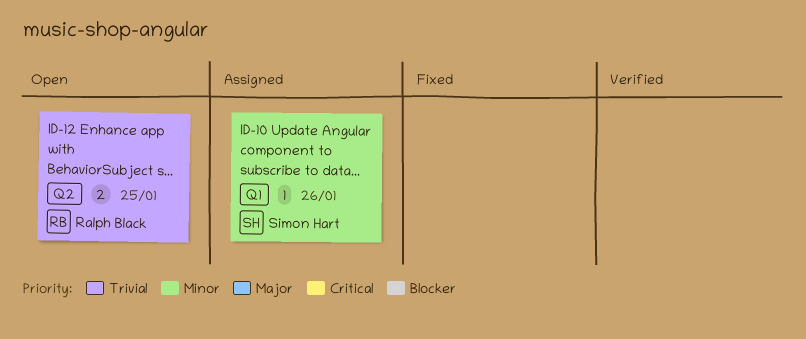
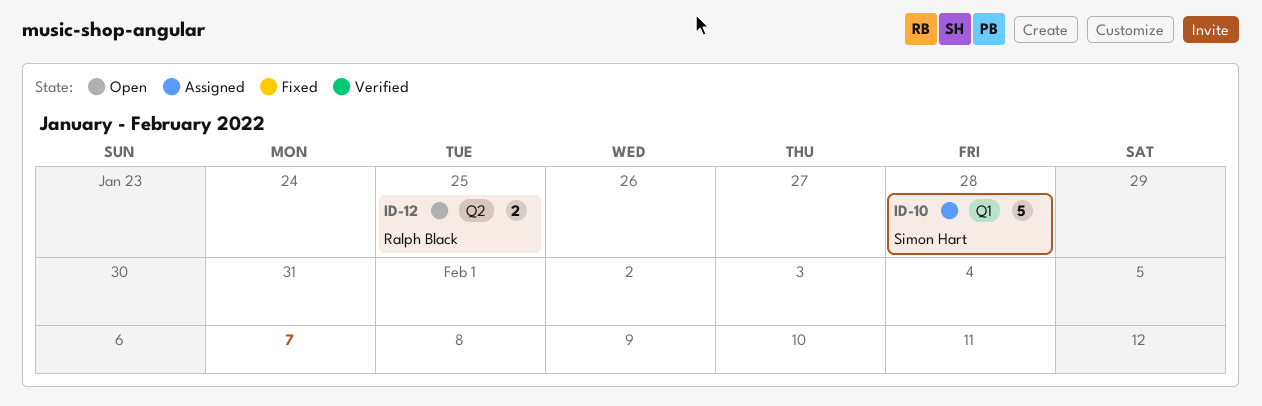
ID-10, estimate: 1 -> 5
ID-10, due: Jan 26 -> Jan 28

